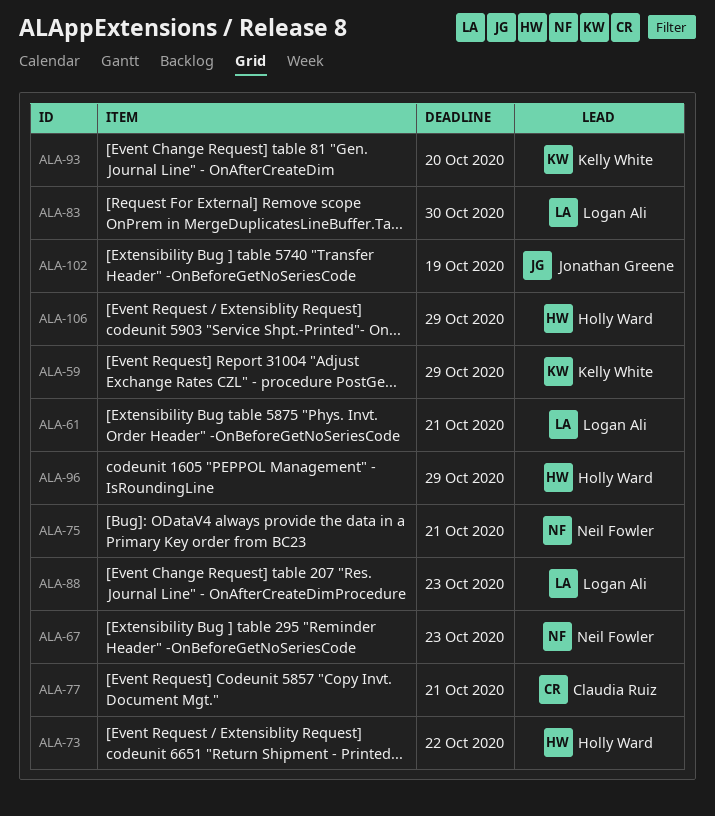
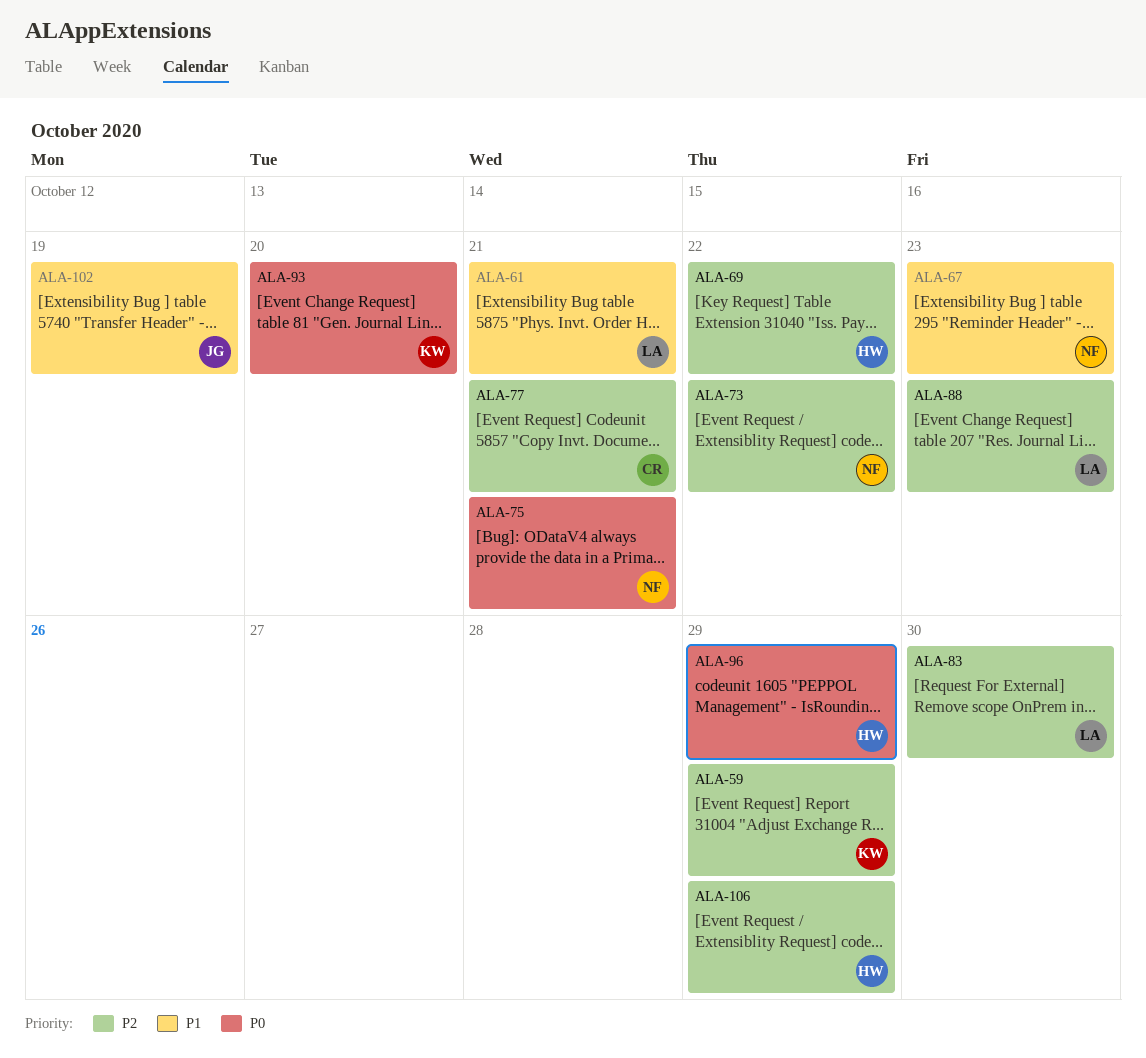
ALA-69: none -> present
ALA-73, owner: Holly Ward -> Neil Fowler

